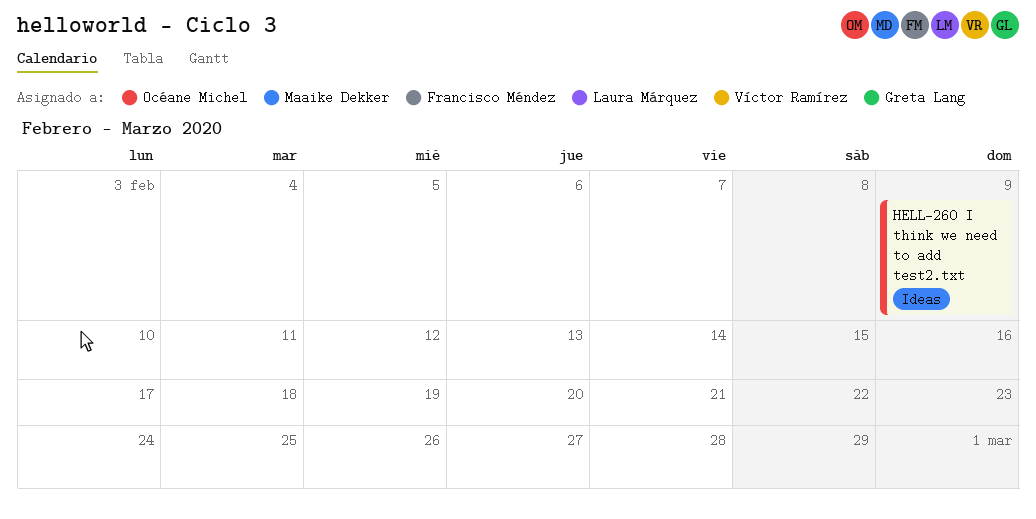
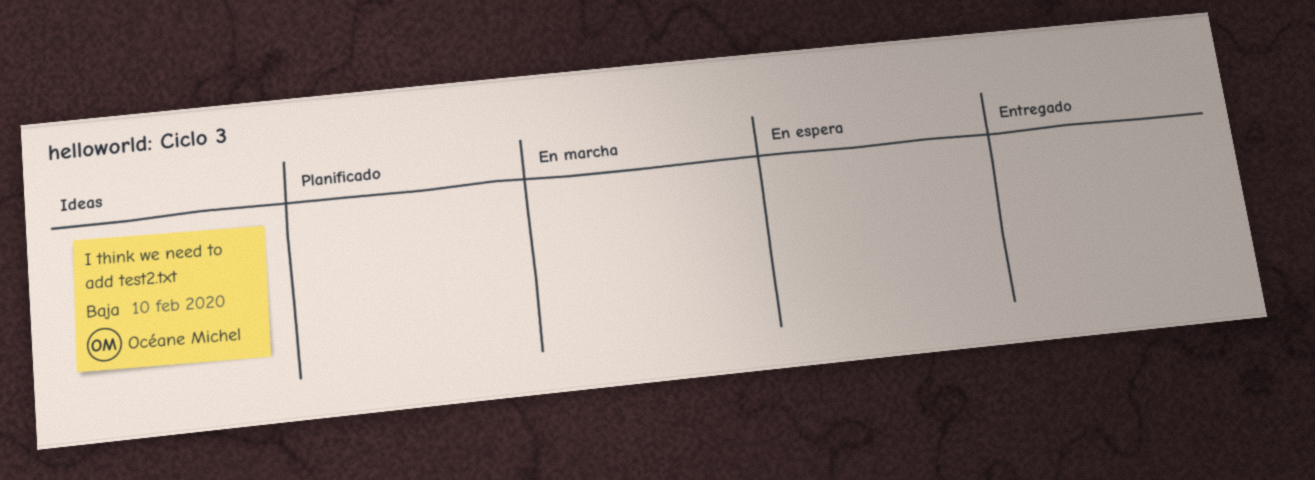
I think we need to add test2.txt, due: Feb 9 -> Feb 10

